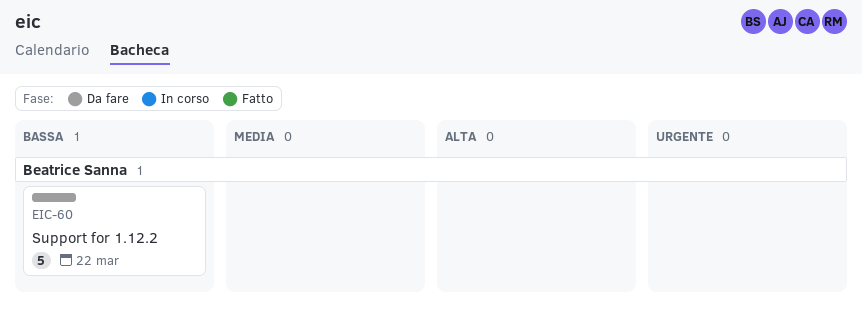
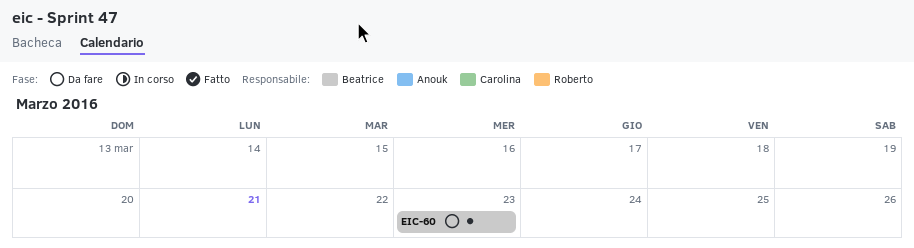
EIC-60, estimate: 5 -> 1
EIC-60, due: Mar 22 -> Mar 23

